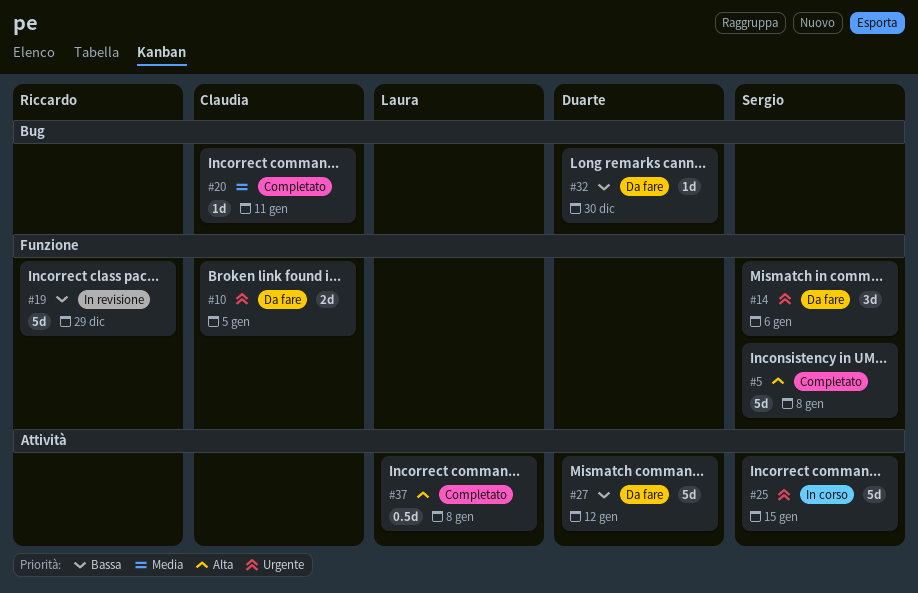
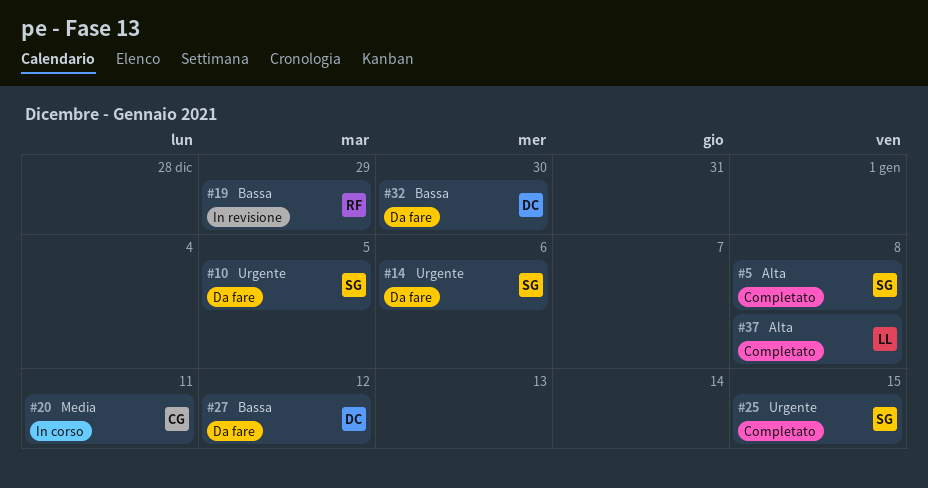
#10, owner: Claudia -> Sergio
#20, status: Completato -> In corso
#25, status: In corso -> Completato

